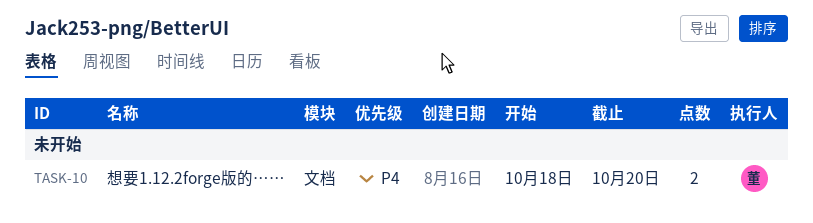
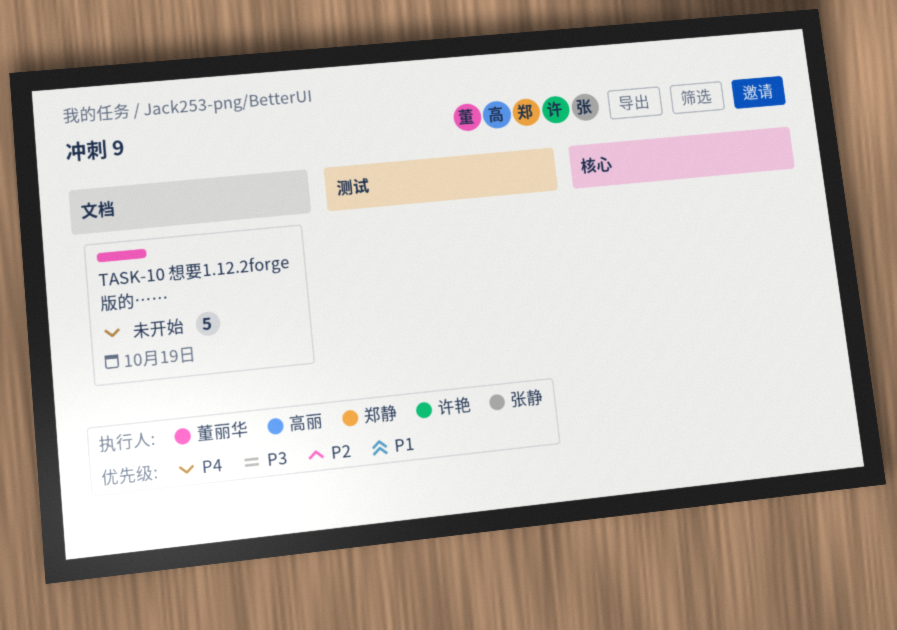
TASK-10, estimate: 2 -> 5
TASK-10, due: Oct 20 -> Oct 19

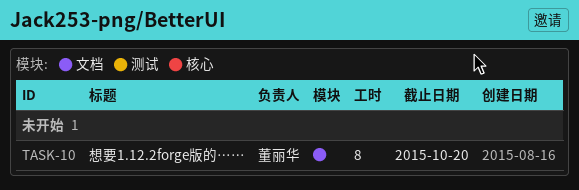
TASK-10, estimate: 5 -> 8
TASK-10, due: Oct 19 -> Oct 20

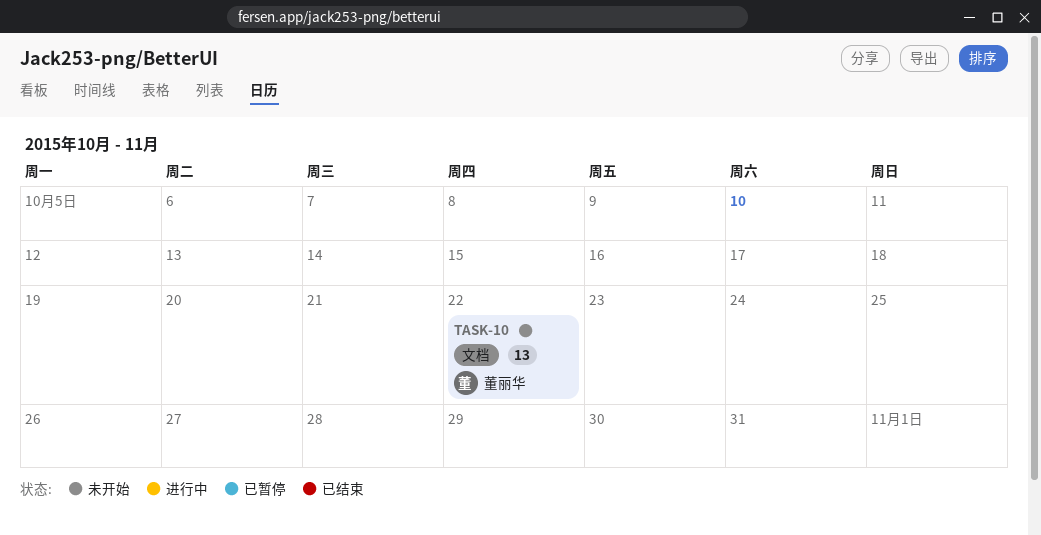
TASK-10, estimate: 8 -> 13
TASK-10, due: Oct 20 -> Oct 22

